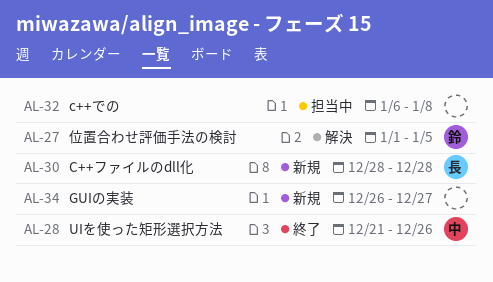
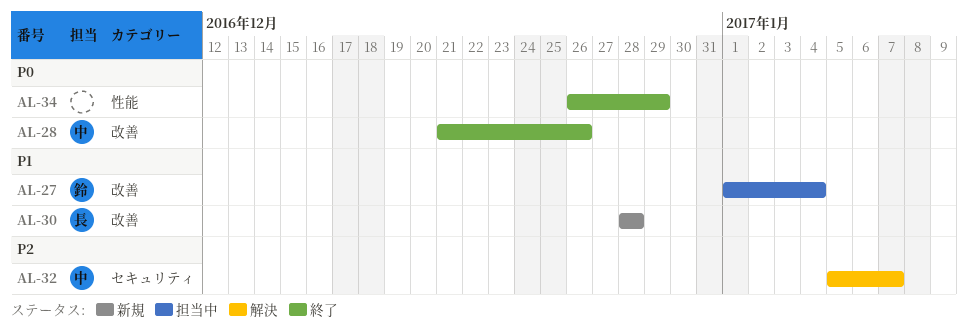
AL-27, status: 解決 -> 担当中
AL-27, due: Jan 5 -> Jan 4
AL-32, status: 担当中 -> 解決
AL-32, owner: none -> 中
AL-32, start: Jan 6 -> Jan 5
AL-32, due: Jan 8 -> Jan 7
AL-34, status: 新規 -> 終了
AL-34, due: Dec 27 -> Dec 29

